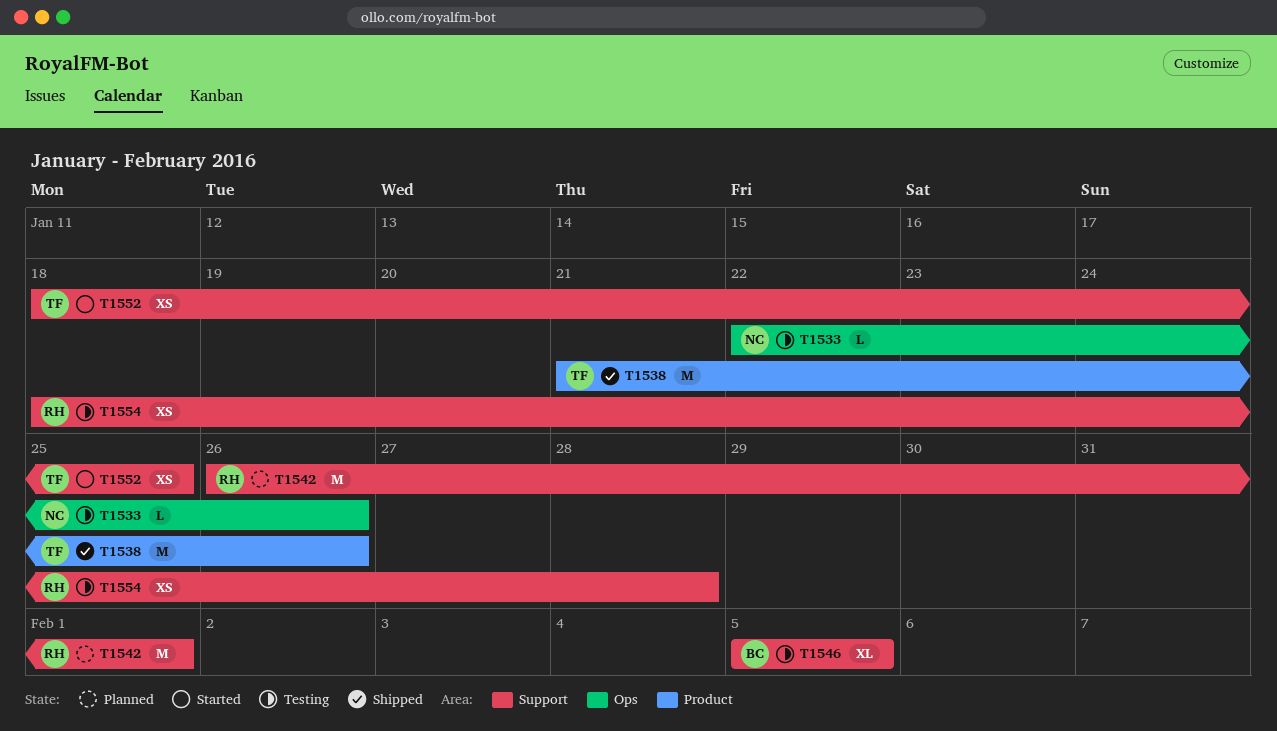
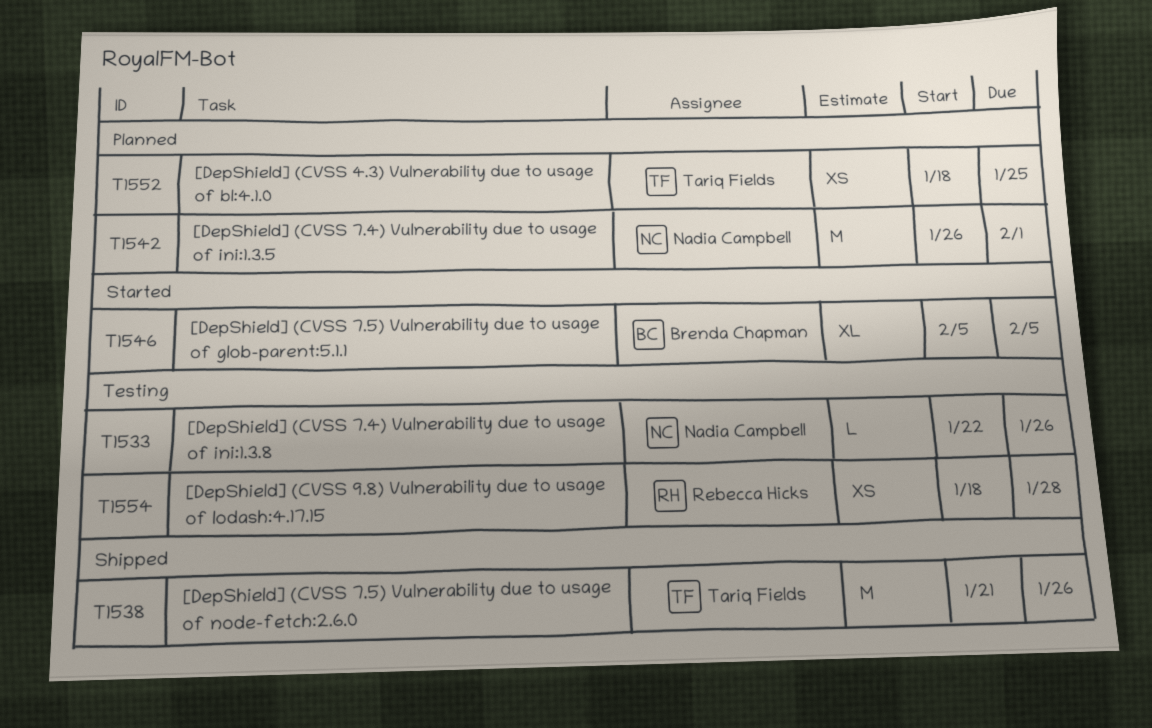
T1542, owner: Rebecca Hicks -> Nadia Campbell
T1546, status: Testing -> Started
T1552, status: Started -> Planned

